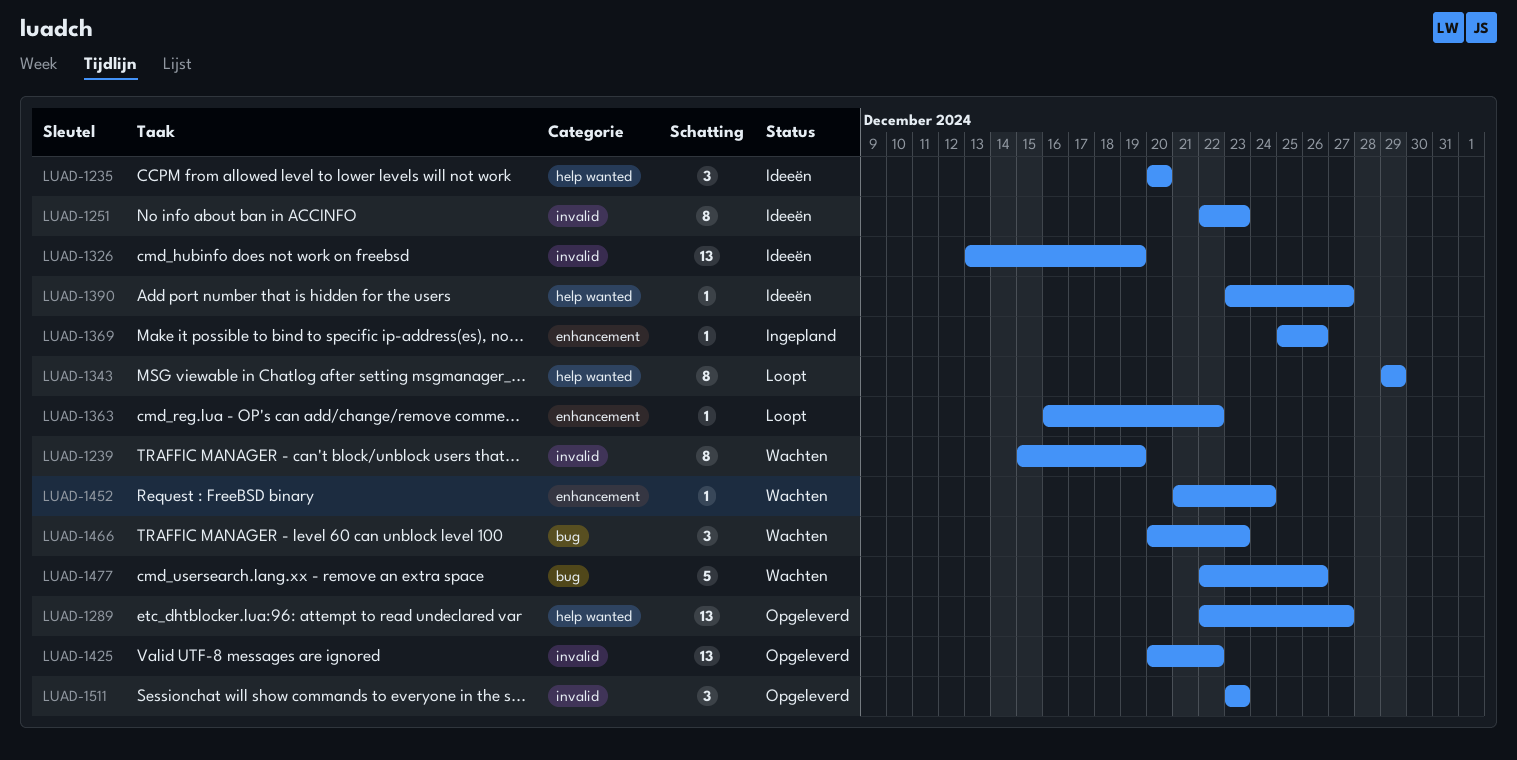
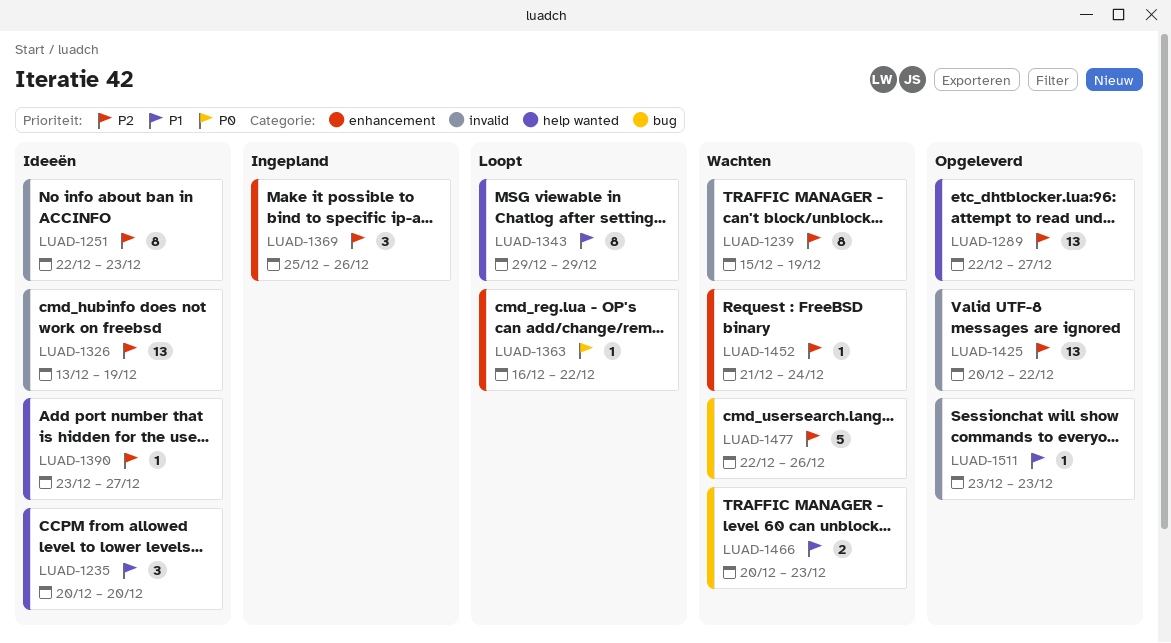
LUAD-1369, estimate: 1 -> 3
LUAD-1466, estimate: 3 -> 2
LUAD-1511, estimate: 3 -> 1

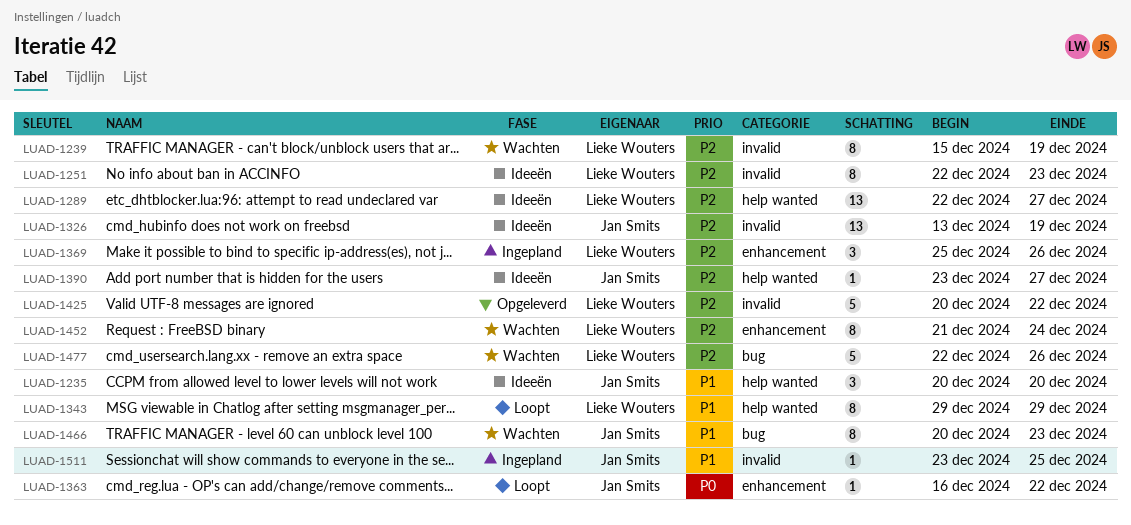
LUAD-1289, status: Opgeleverd -> Ideeën
LUAD-1425, estimate: 13 -> 5
LUAD-1452, estimate: 1 -> 8
LUAD-1466, estimate: 2 -> 8
LUAD-1511, status: Opgeleverd -> Ingepland
LUAD-1511, due: Dec 23 -> Dec 25

